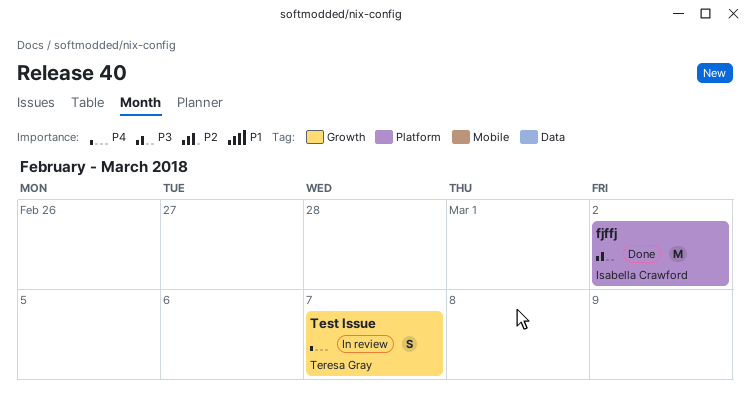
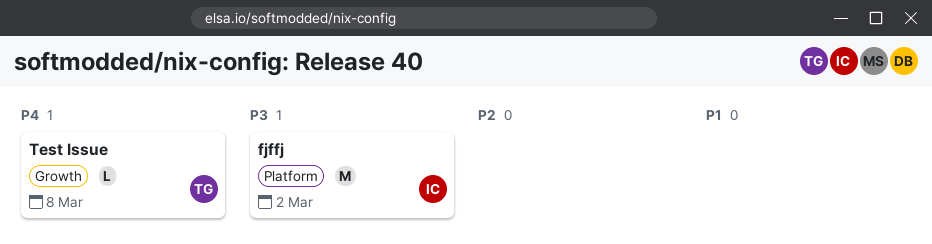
Test Issue, estimate: S -> L
Test Issue, due: Mar 7 -> Mar 8

